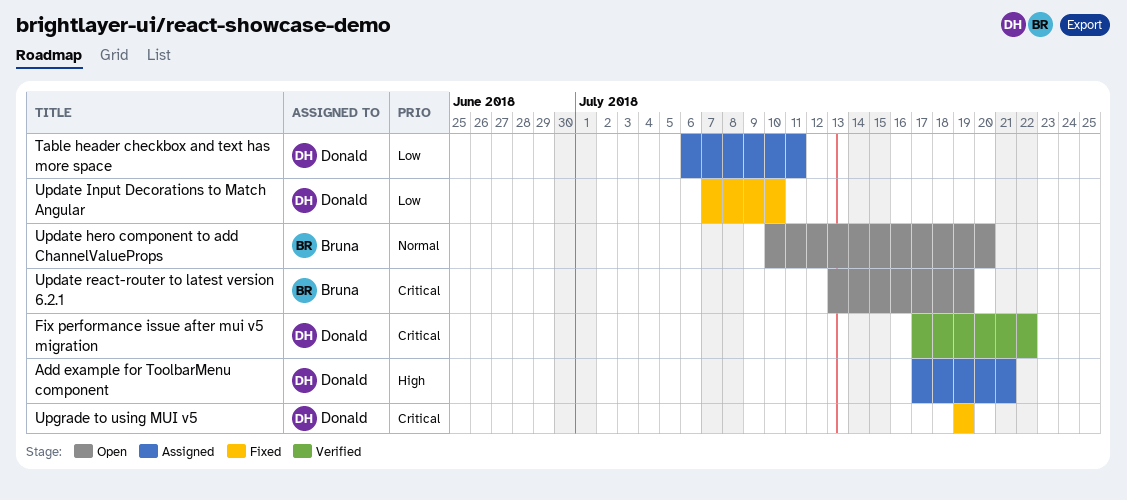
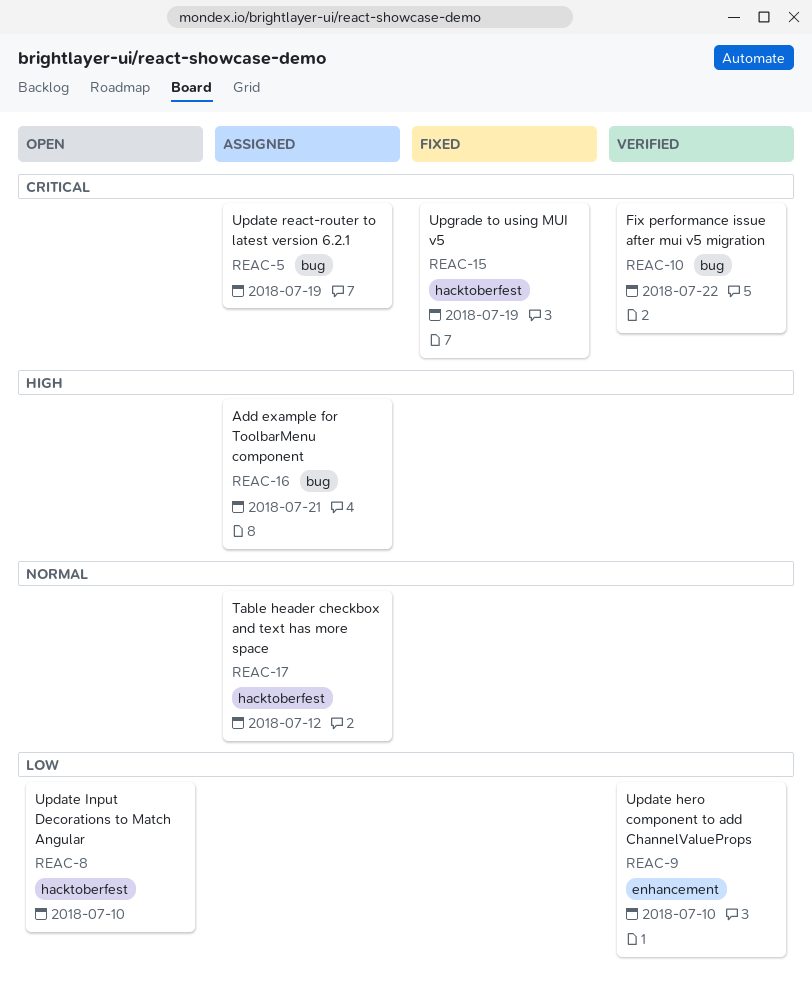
Table header checkbox and text has more space, priority: Low -> Normal
Table header checkbox and text has more space, due: Jul 11 -> Jul 12
Update hero component to add ChannelValueProps, status: Open -> Verified
Update hero component to add ChannelValueProps, priority: Normal -> Low
Update hero component to add ChannelValueProps, due: Jul 20 -> Jul 10
Update Input Decorations to Match Angular, status: Fixed -> Open
Update react-router to latest version 6.2.1, status: Open -> Assigned

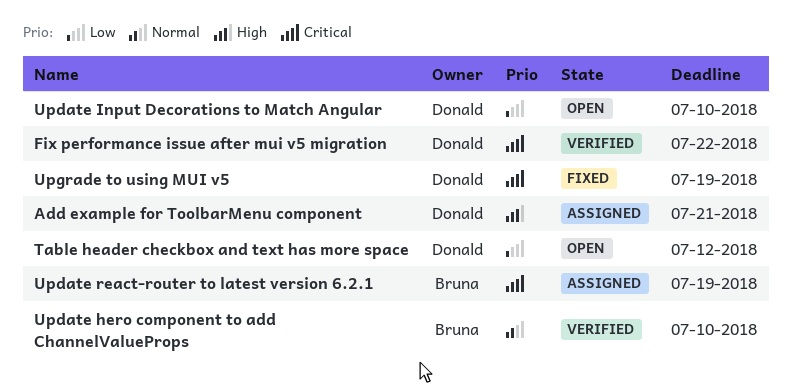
Table header checkbox and text has more space, status: Assigned -> Open
Table header checkbox and text has more space, priority: Normal -> Low
Update hero component to add ChannelValueProps, priority: Low -> Normal

